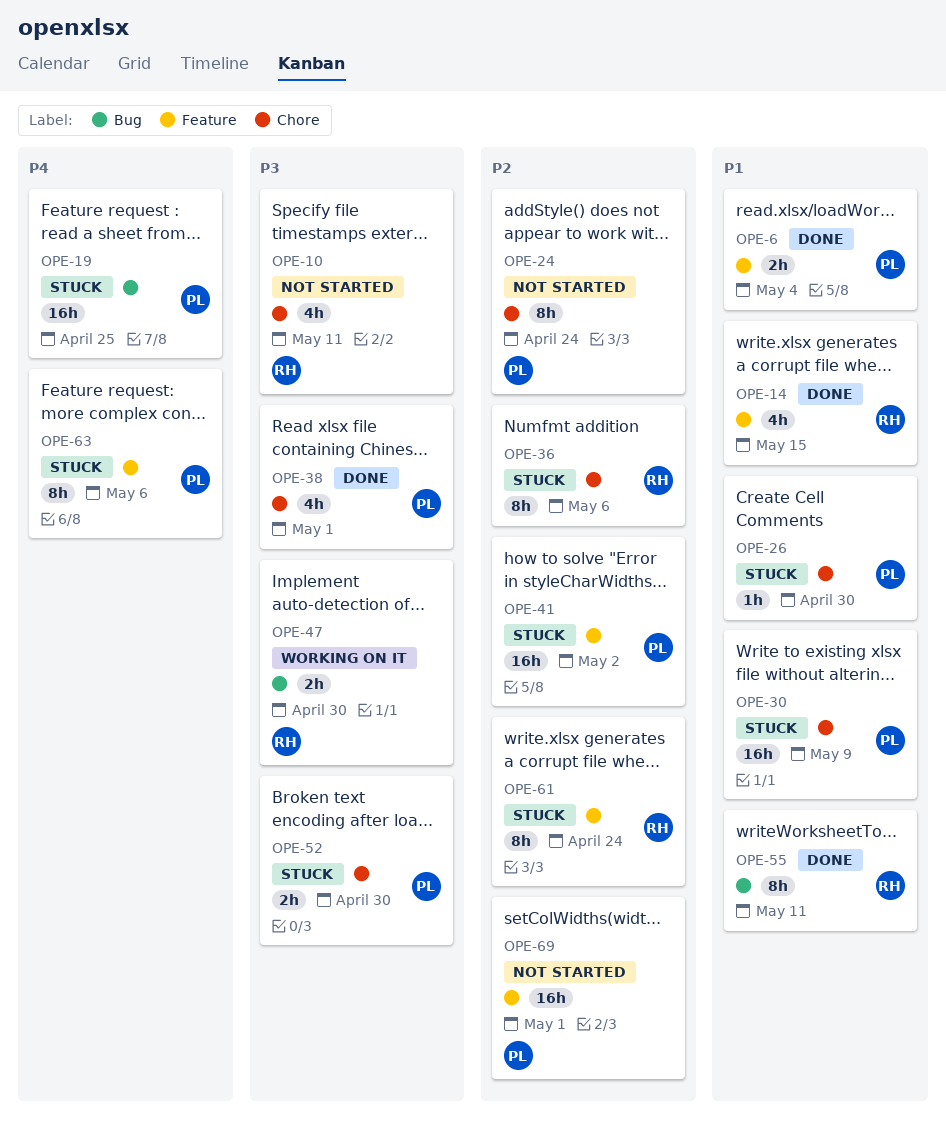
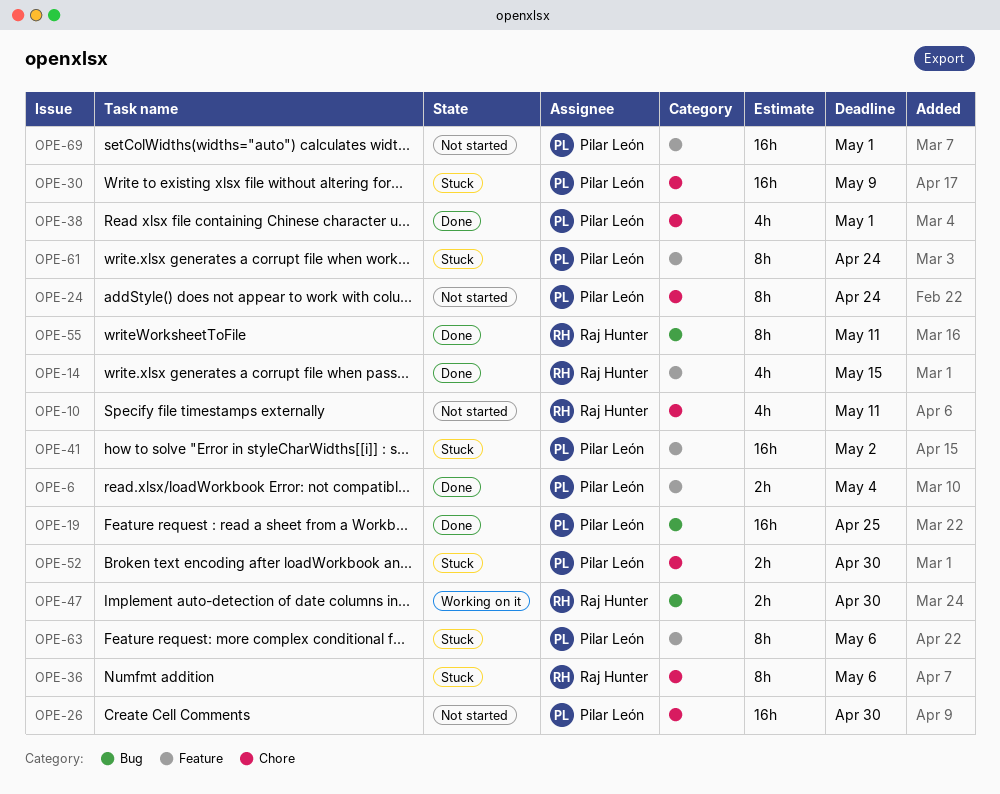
OPE-19, status: Stuck -> Done
OPE-26, status: Stuck -> Not started
OPE-26, estimate: 1h -> 16h
OPE-61, owner: Raj Hunter -> Pilar León

